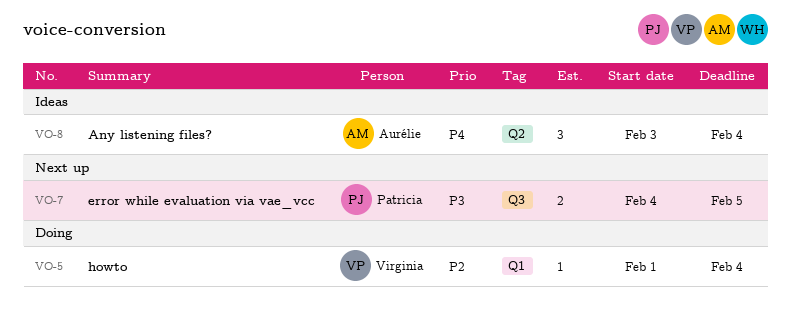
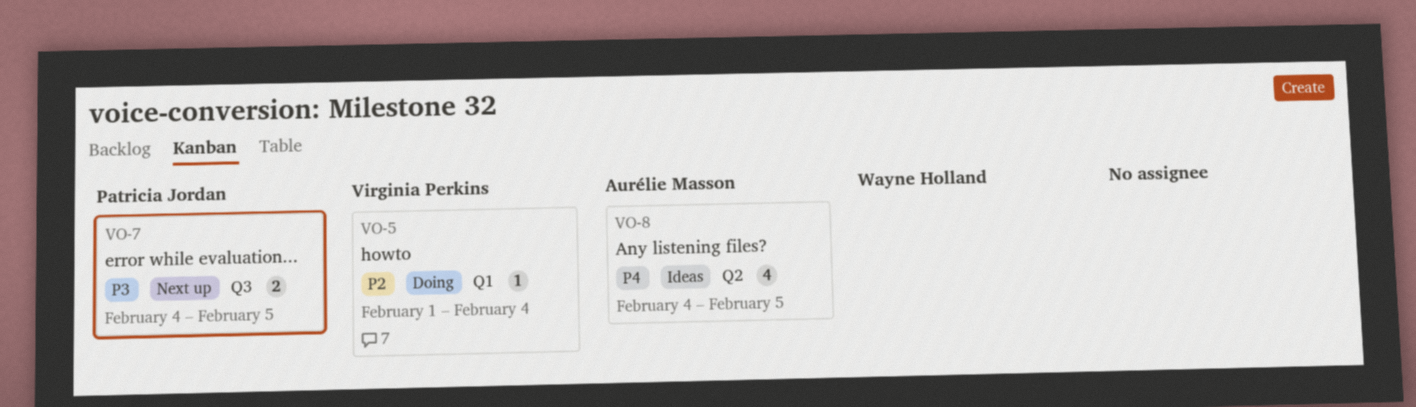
VO-8, estimate: 3 -> 4
VO-8, start: Feb 3 -> Feb 4
VO-8, due: Feb 4 -> Feb 5

